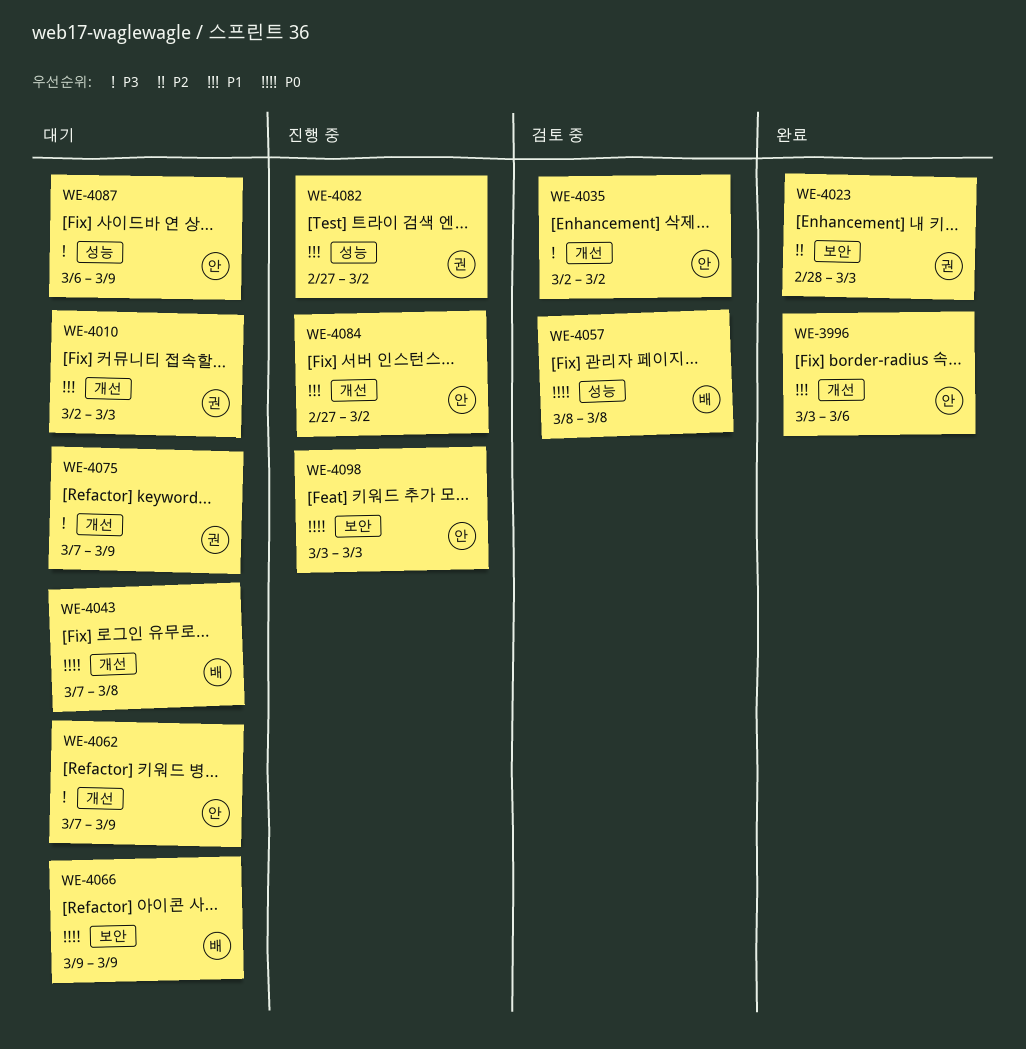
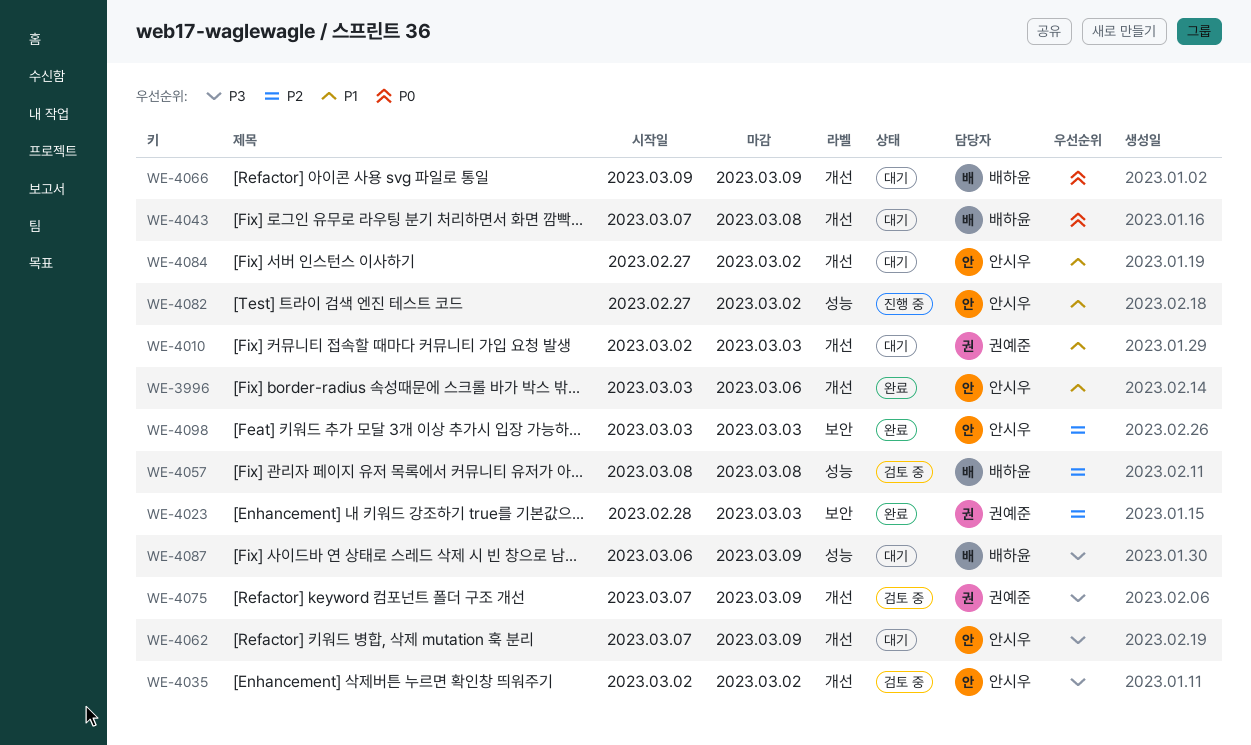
WE-4057, priority: P0 -> P2
WE-4066, label: 보안 -> 개선
WE-4075, status: 대기 -> 검토 중
WE-4082, owner: 권예준 -> 안시우
WE-4084, status: 진행 중 -> 대기
WE-4087, owner: 안시우 -> 배하윤
WE-4098, status: 진행 중 -> 완료
WE-4098, priority: P0 -> P2

